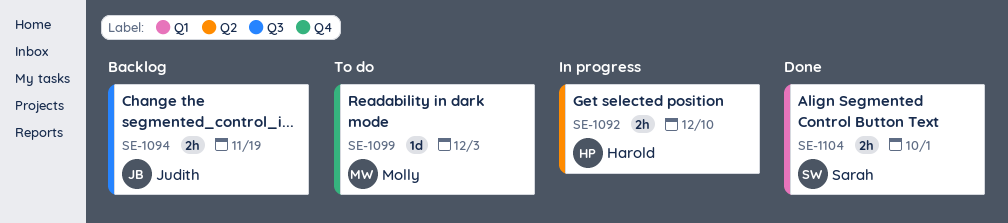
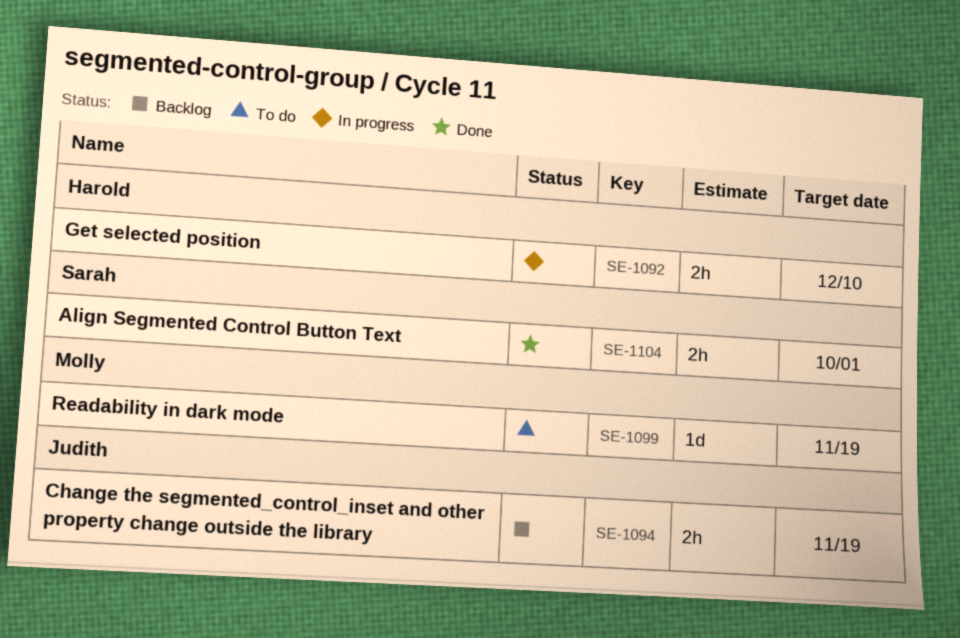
SE-1099, due: Dec 3 -> Nov 19

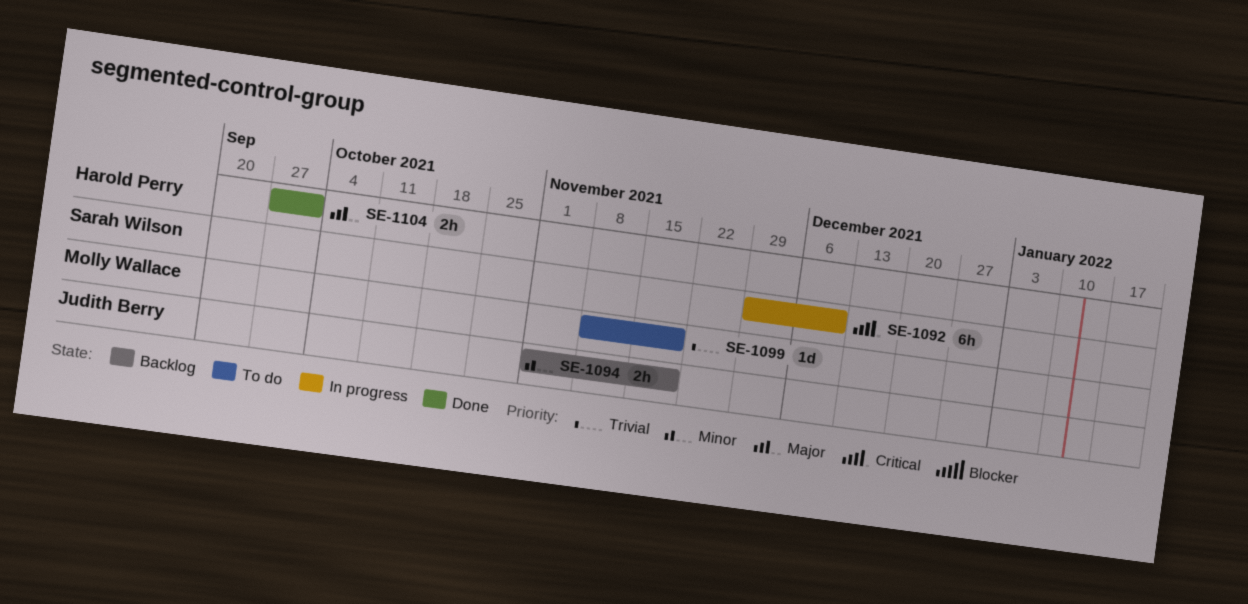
SE-1092, owner: Harold Perry -> Sarah Wilson
SE-1092, estimate: 2h -> 6h
SE-1104, owner: Sarah Wilson -> Harold Perry

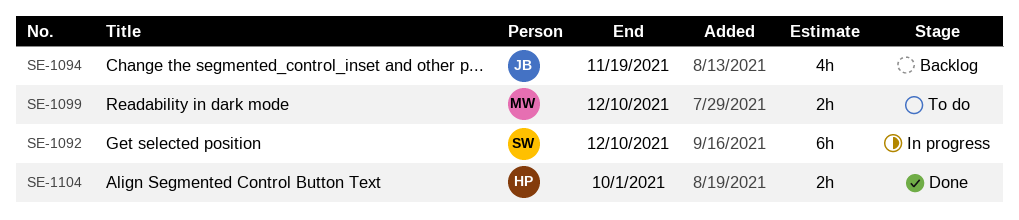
SE-1094, estimate: 2h -> 4h
SE-1099, estimate: 1d -> 2h
SE-1099, due: Nov 19 -> Dec 10

